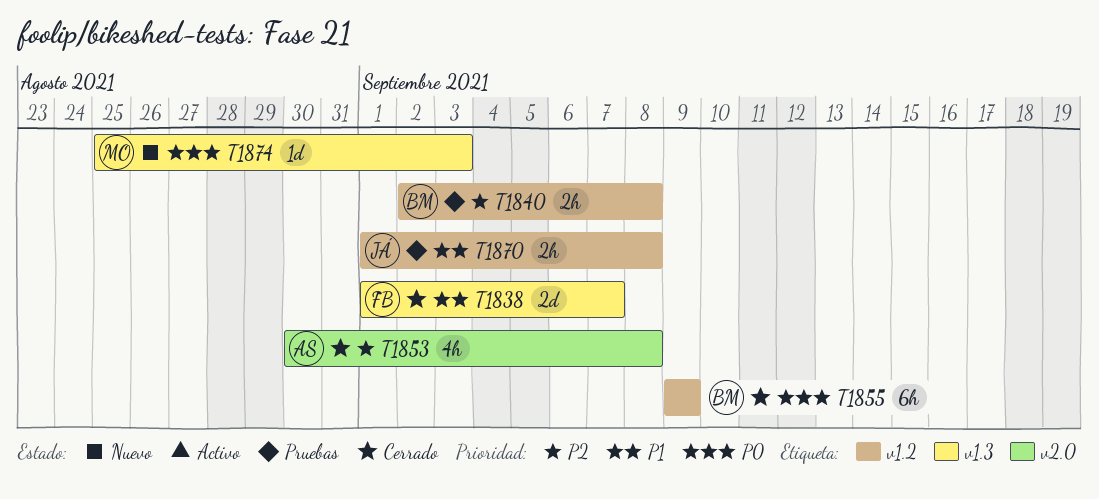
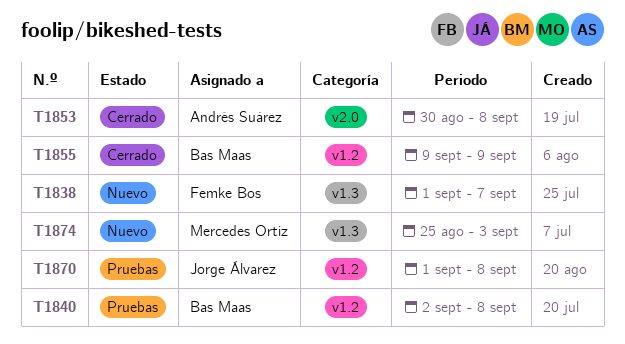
T1838, status: Cerrado -> Nuevo

